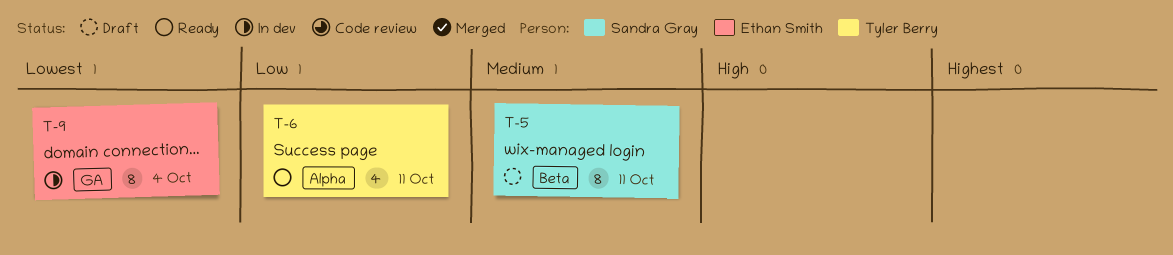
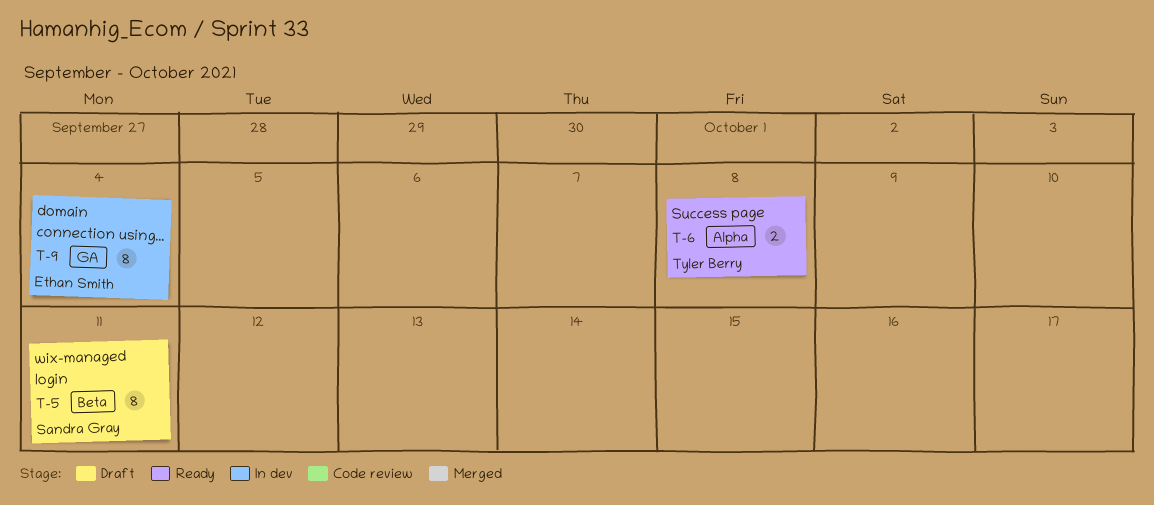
T-6, estimate: 4 -> 2
T-6, due: Oct 11 -> Oct 8

